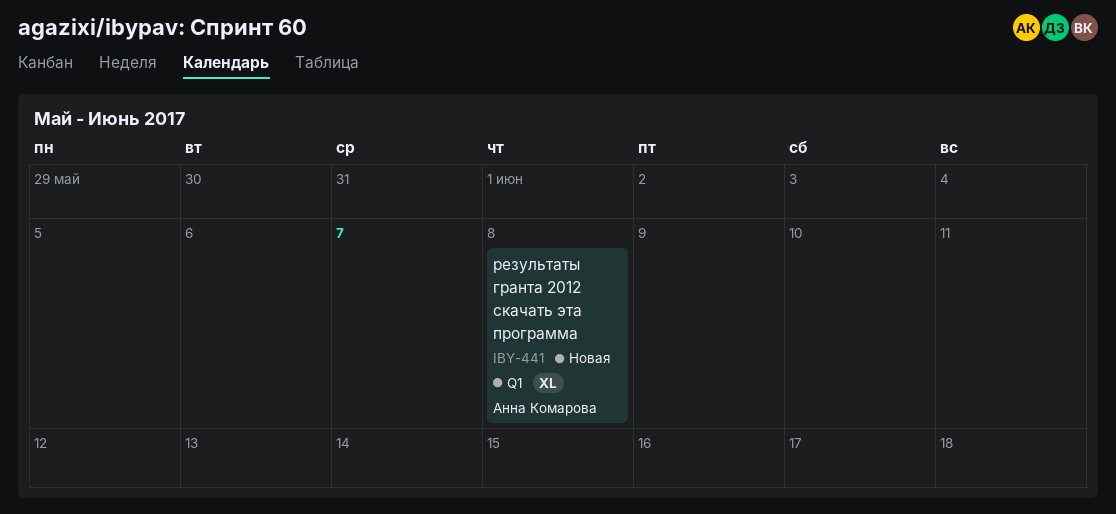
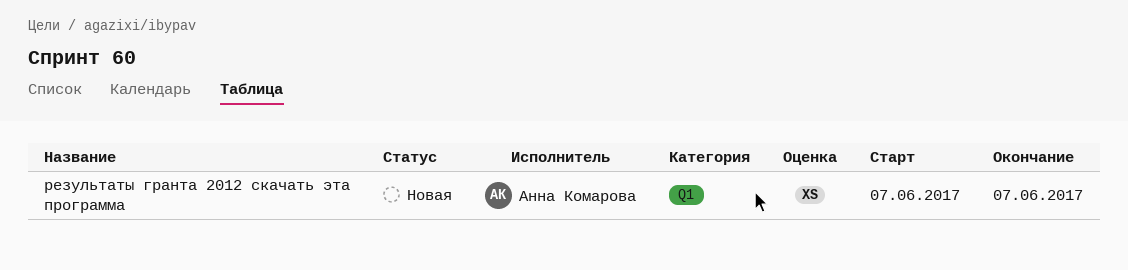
результаты гранта 2012 скачать эта программа, estimate: XL -> XS
результаты гранта 2012 скачать эта программа, due: Jun 8 -> Jun 7

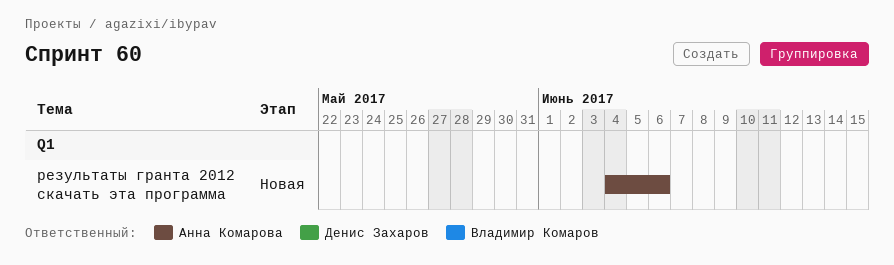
результаты гранта 2012 скачать эта программа, start: Jun 7 -> Jun 4
результаты гранта 2012 скачать эта программа, due: Jun 7 -> Jun 6

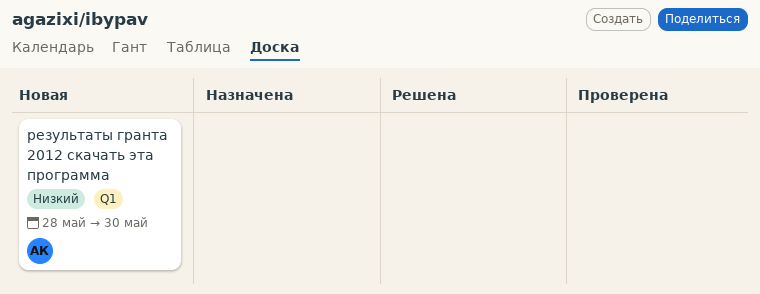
результаты гранта 2012 скачать эта программа, start: Jun 4 -> May 28
результаты гранта 2012 скачать эта программа, due: Jun 6 -> May 30

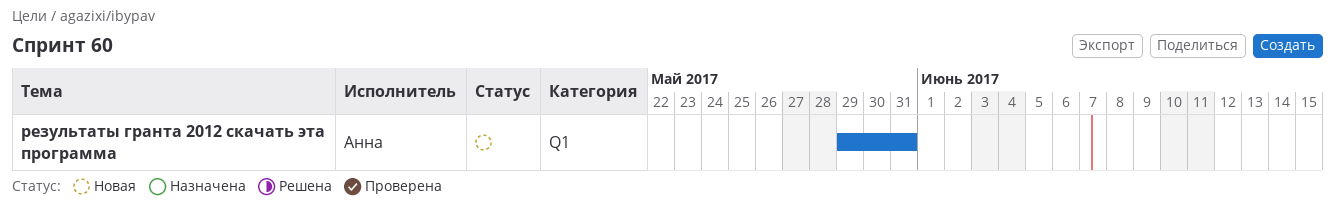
результаты гранта 2012 скачать эта программа, start: May 28 -> May 29
результаты гранта 2012 скачать эта программа, due: May 30 -> May 31

